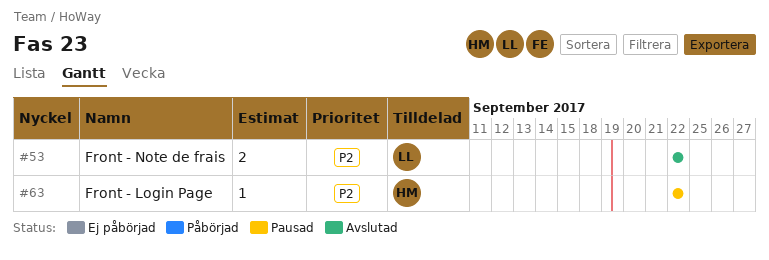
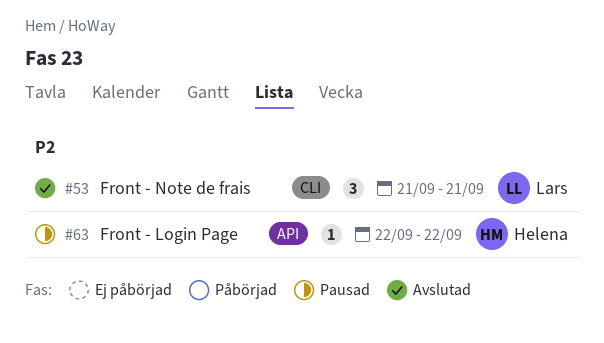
#53, estimate: 2 -> 3
#53, start: Sep 22 -> Sep 21
#53, due: Sep 22 -> Sep 21

